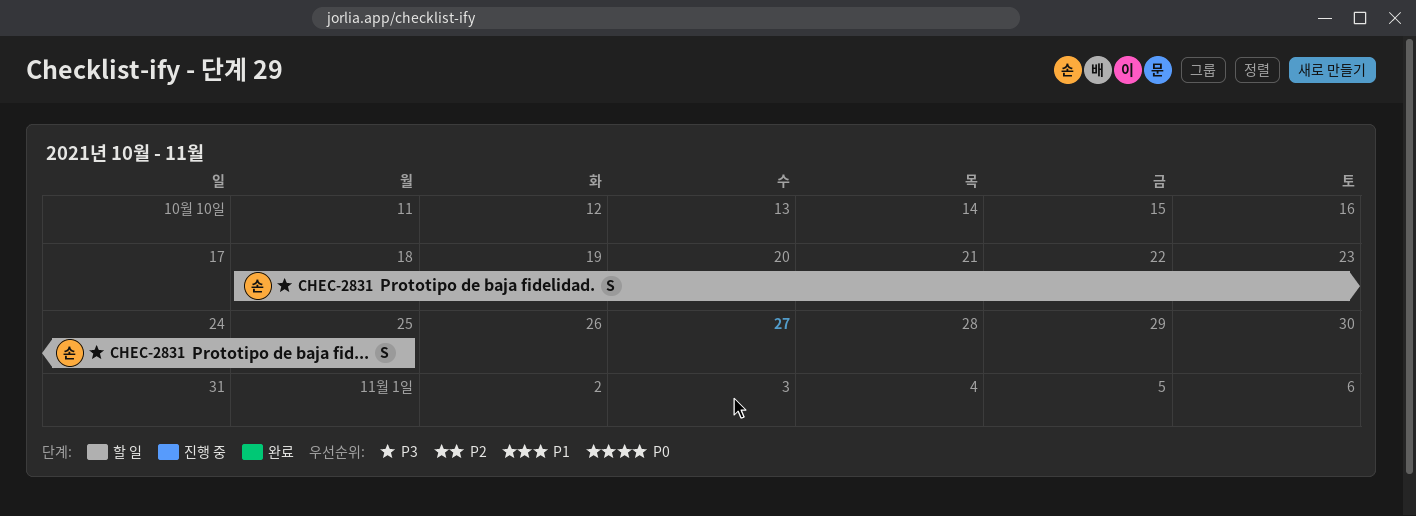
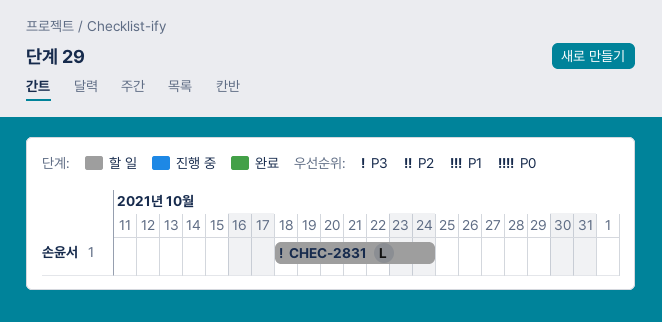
CHEC-2831, estimate: S -> L
CHEC-2831, due: Oct 25 -> Oct 24

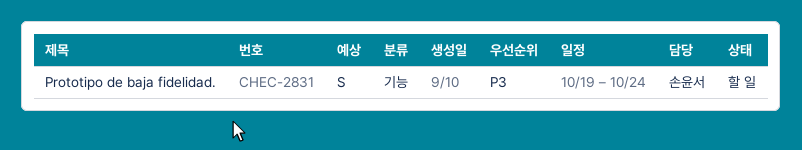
CHEC-2831, estimate: L -> S
CHEC-2831, start: Oct 18 -> Oct 19

